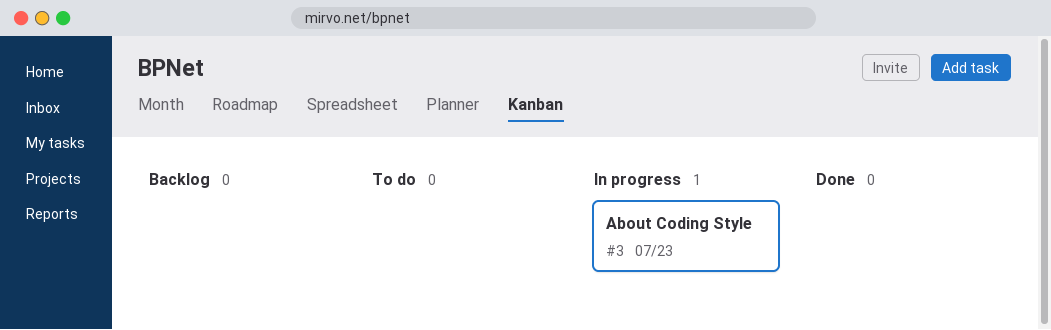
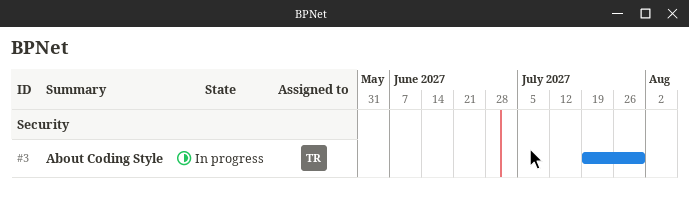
#3, due: Jul 23 -> Jul 30

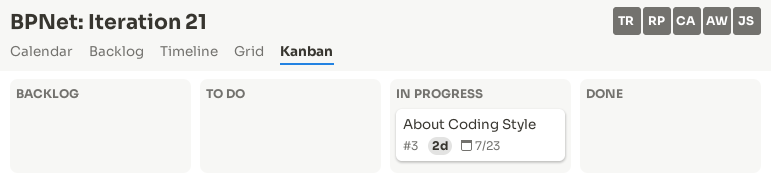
#3, due: Jul 30 -> Jul 23

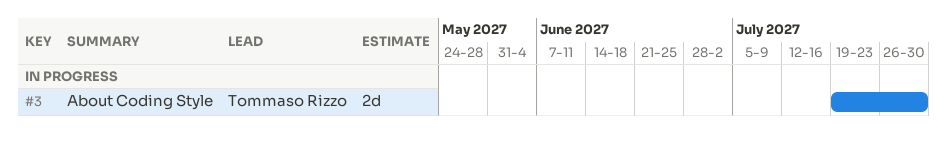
#3, due: Jul 23 -> Jul 30

